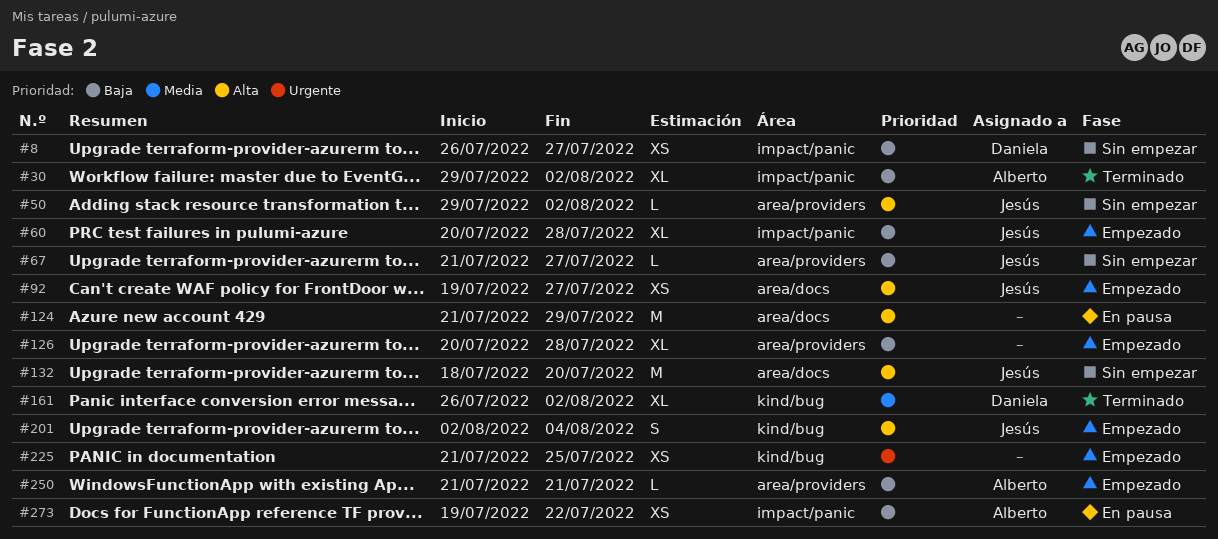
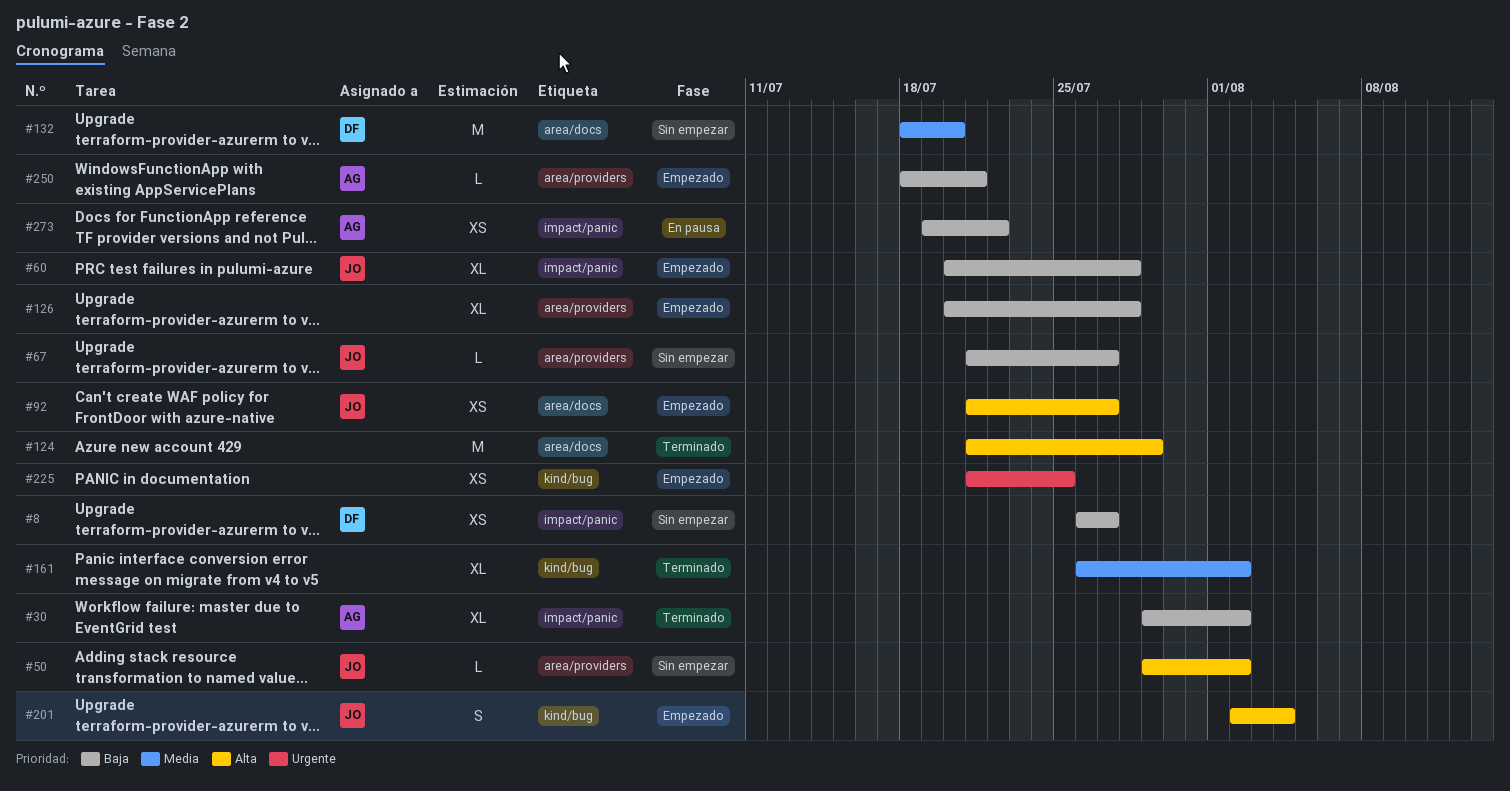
#92, start: Jul 19 -> Jul 21
#124, status: En pausa -> Terminado
#132, owner: Jesús -> Daniela
#132, priority: Alta -> Media
#161, owner: Daniela -> none
#250, start: Jul 21 -> Jul 18

